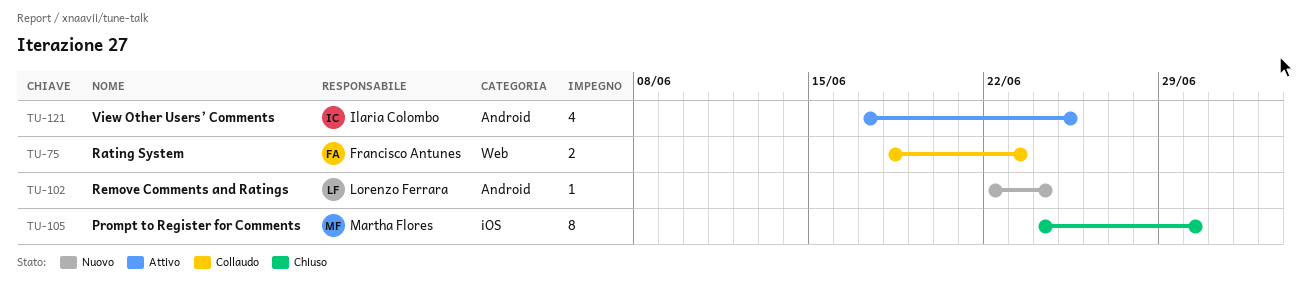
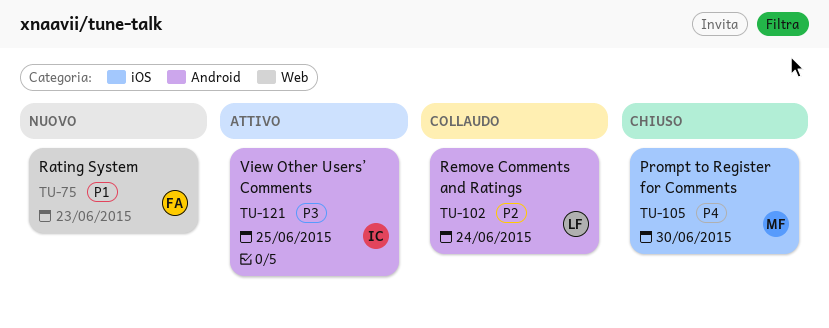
TU-75, status: Collaudo -> Nuovo
TU-102, status: Nuovo -> Collaudo

